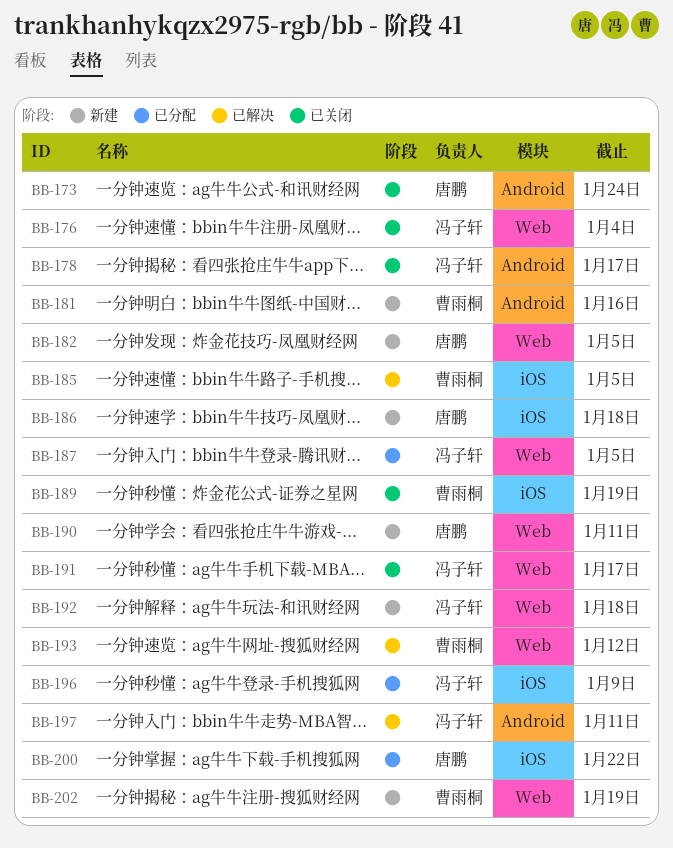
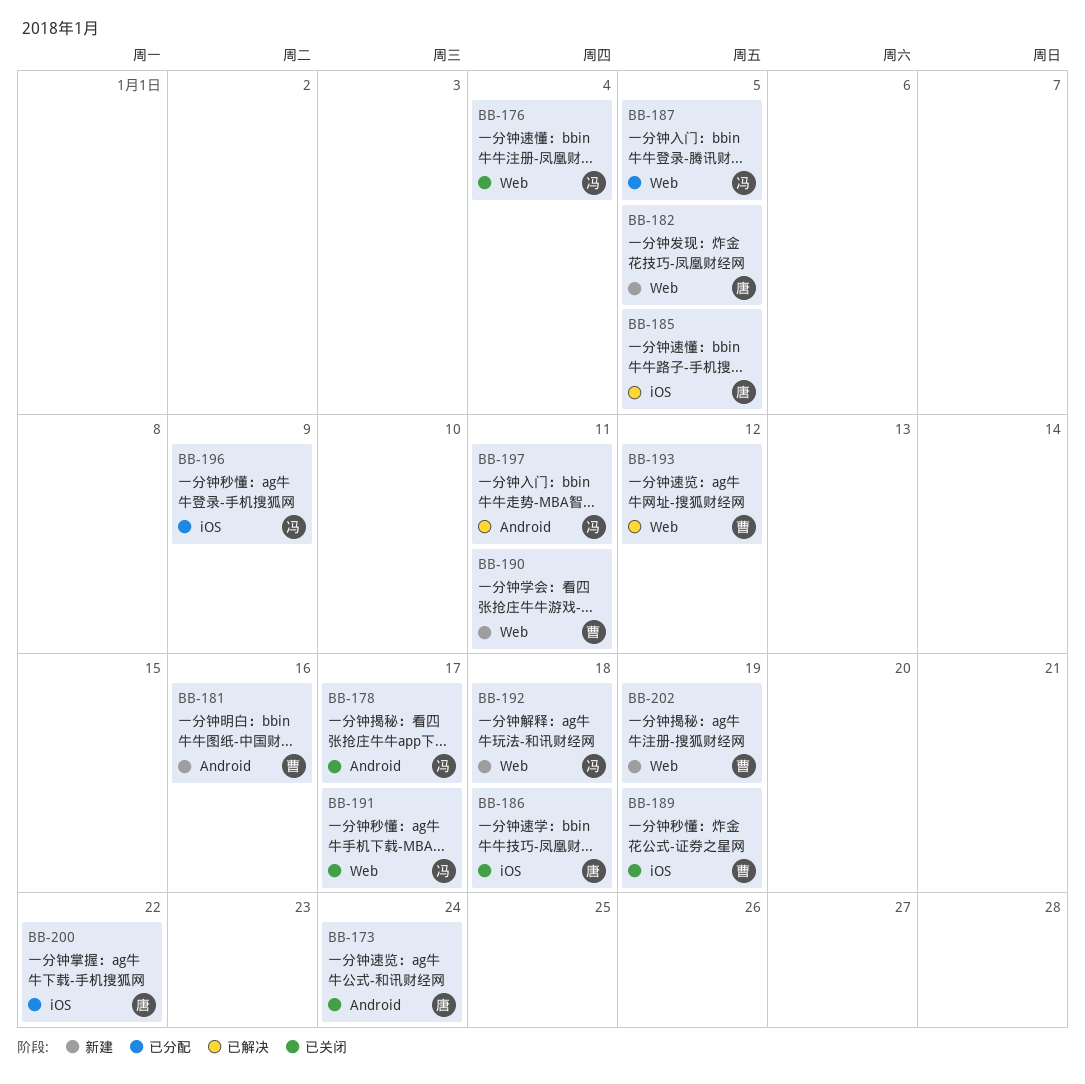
BB-185, owner: 曹雨桐 -> 唐鹏
BB-186, status: 新建 -> 已关闭
BB-190, owner: 唐鹏 -> 曹雨桐

